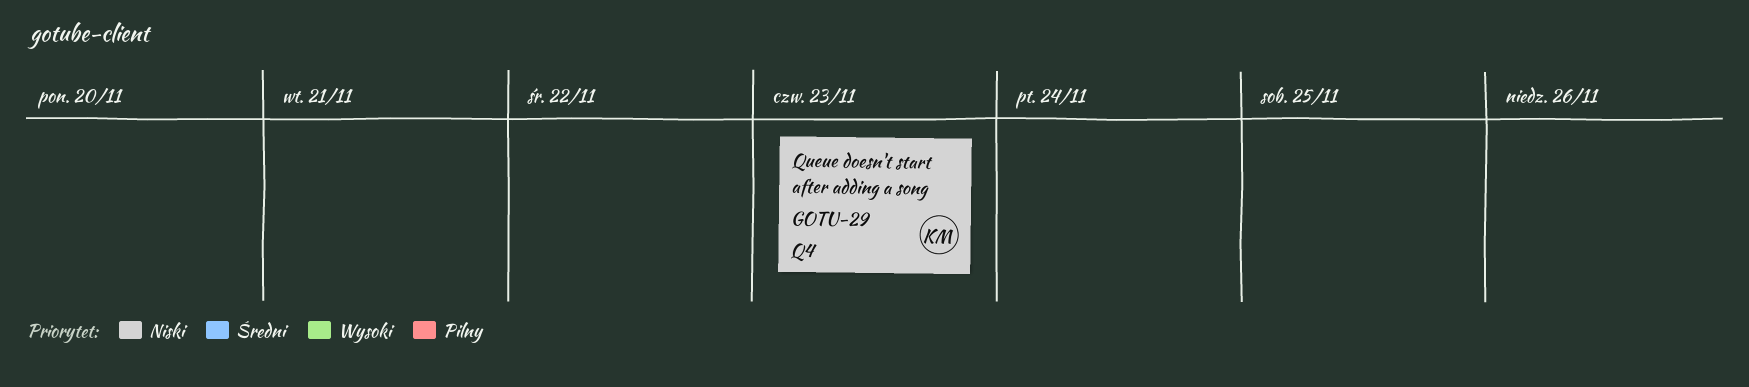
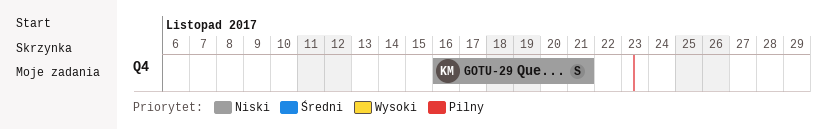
GOTU-29, due: Nov 23 -> Nov 21

